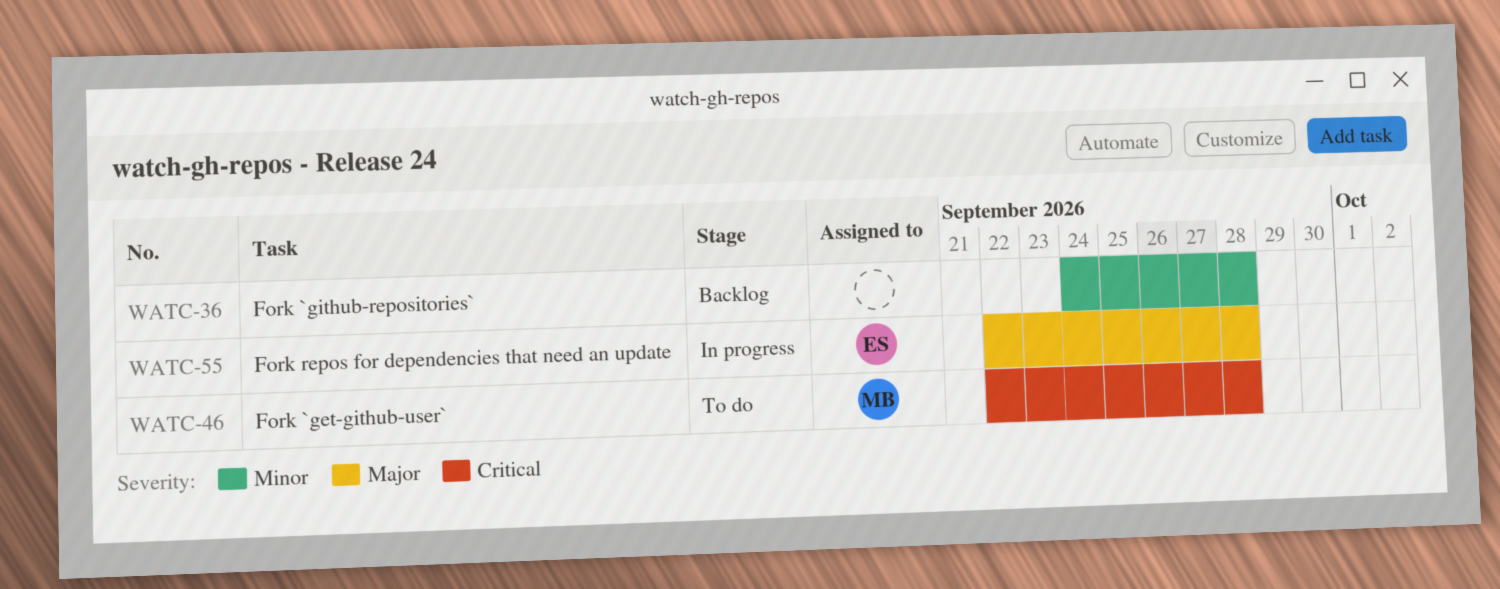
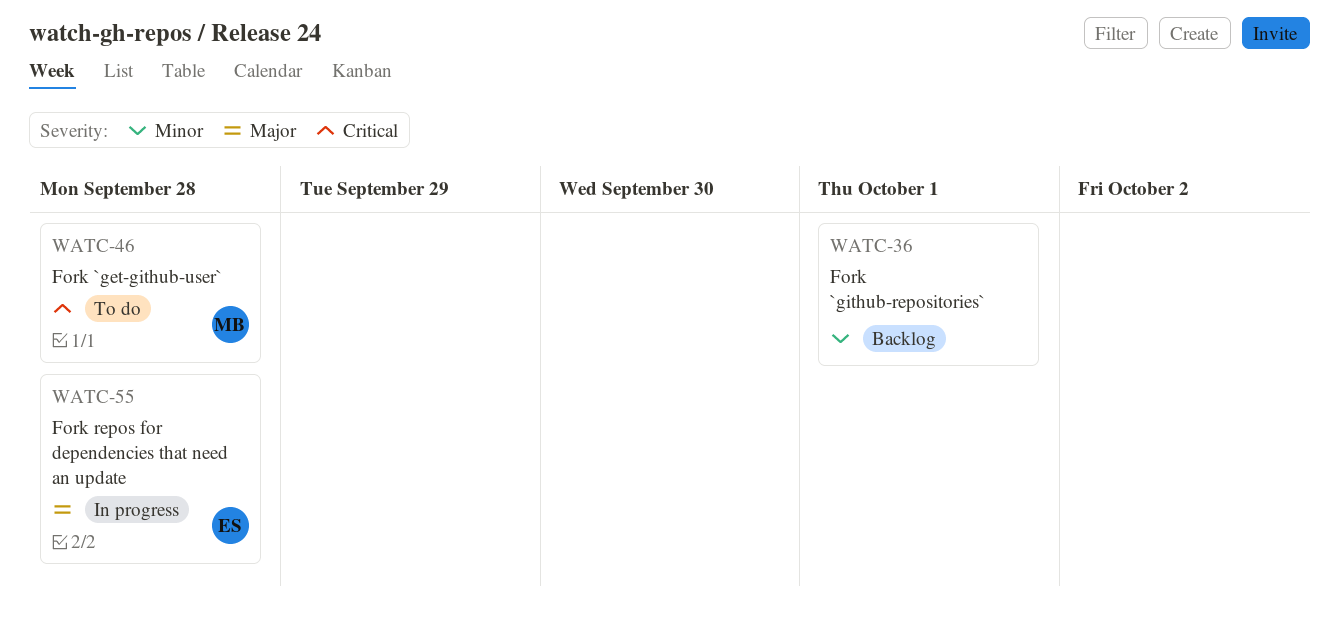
WATC-36, due: Sep 28 -> Oct 1

